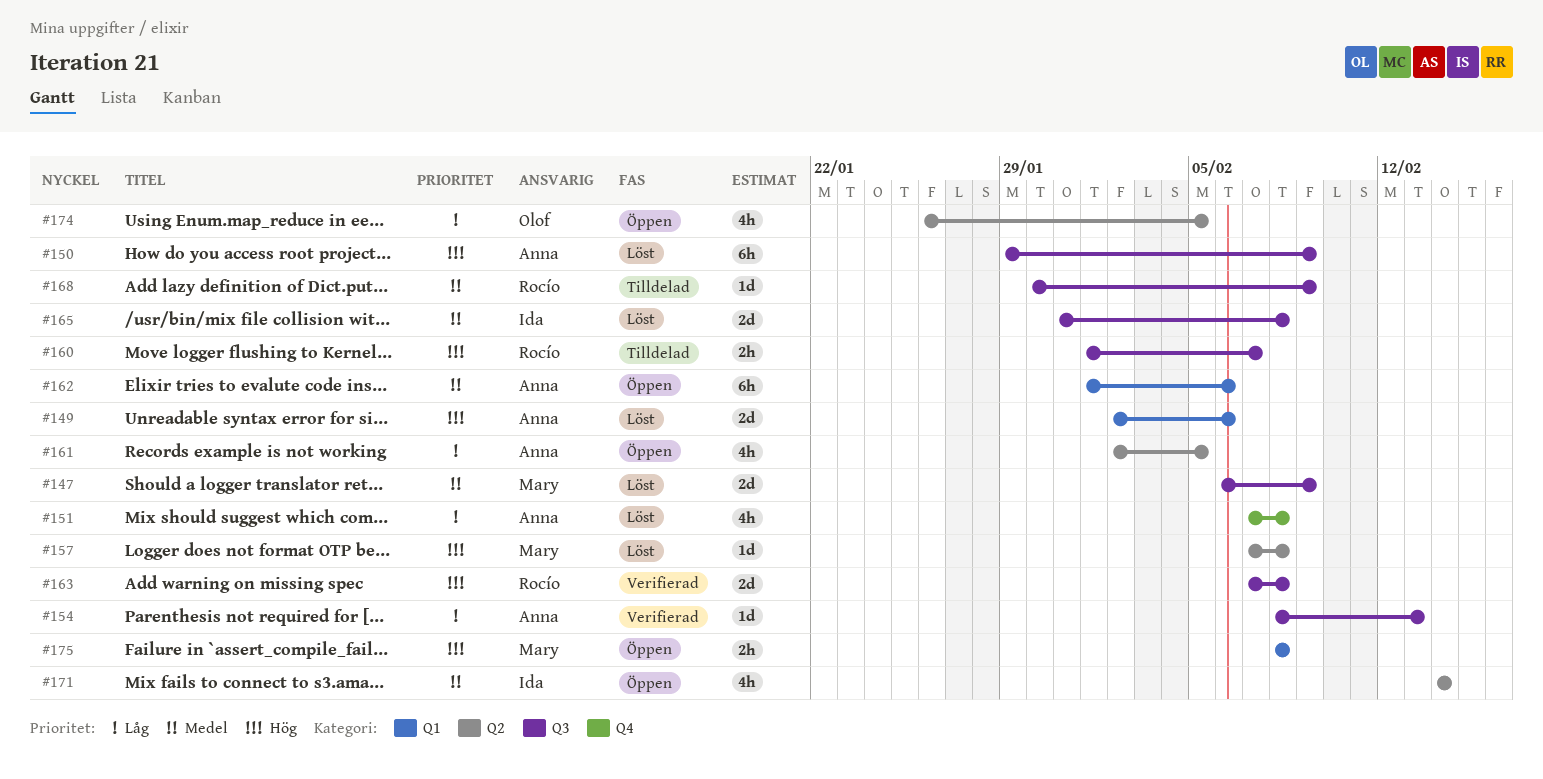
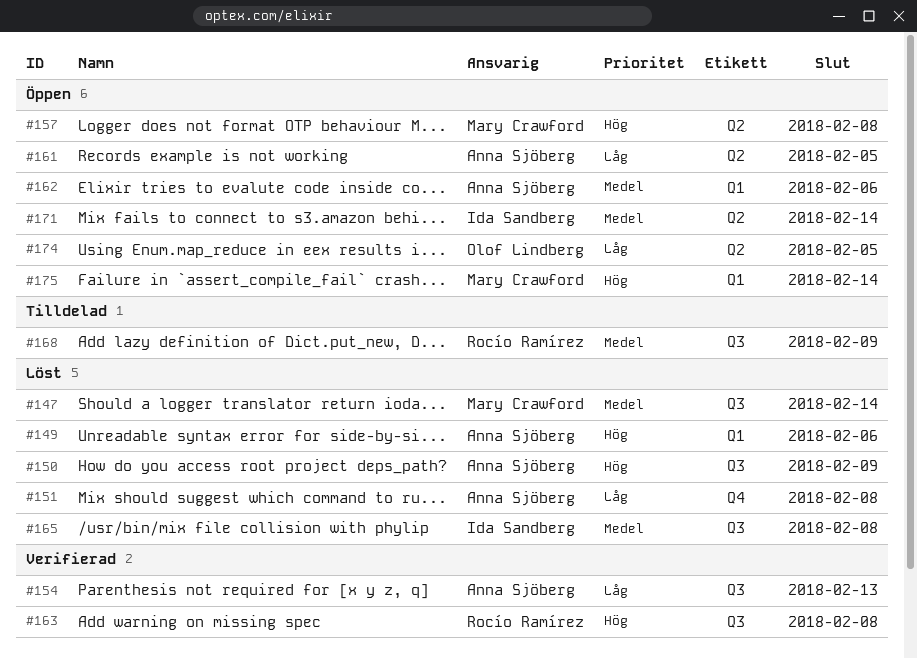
#147, due: Feb 9 -> Feb 14
#157, status: Löst -> Öppen
#160: present -> none
#175, due: Feb 8 -> Feb 14

